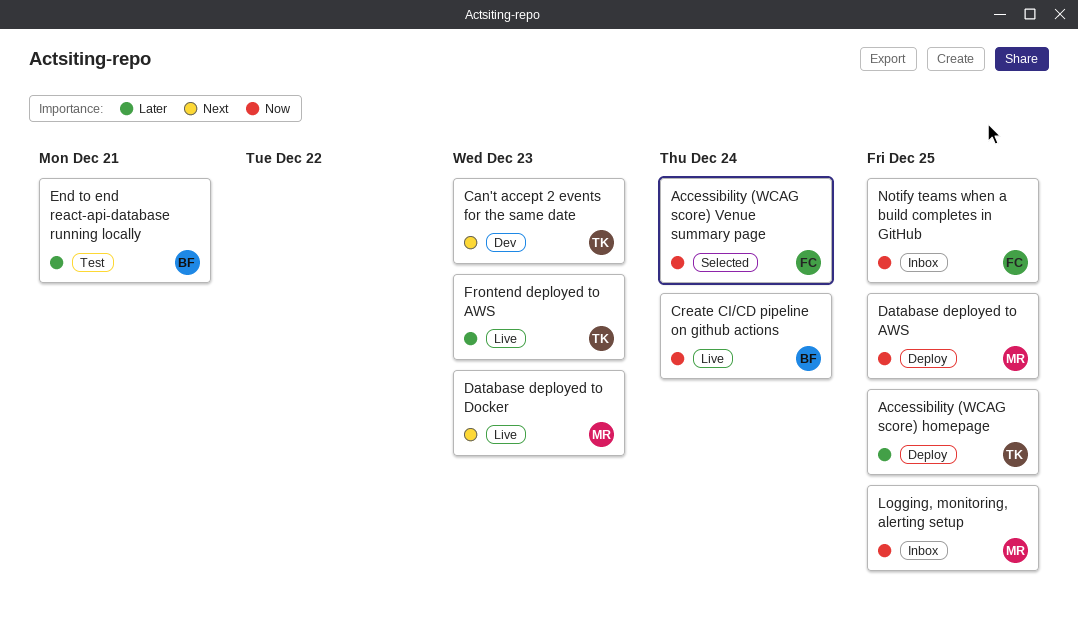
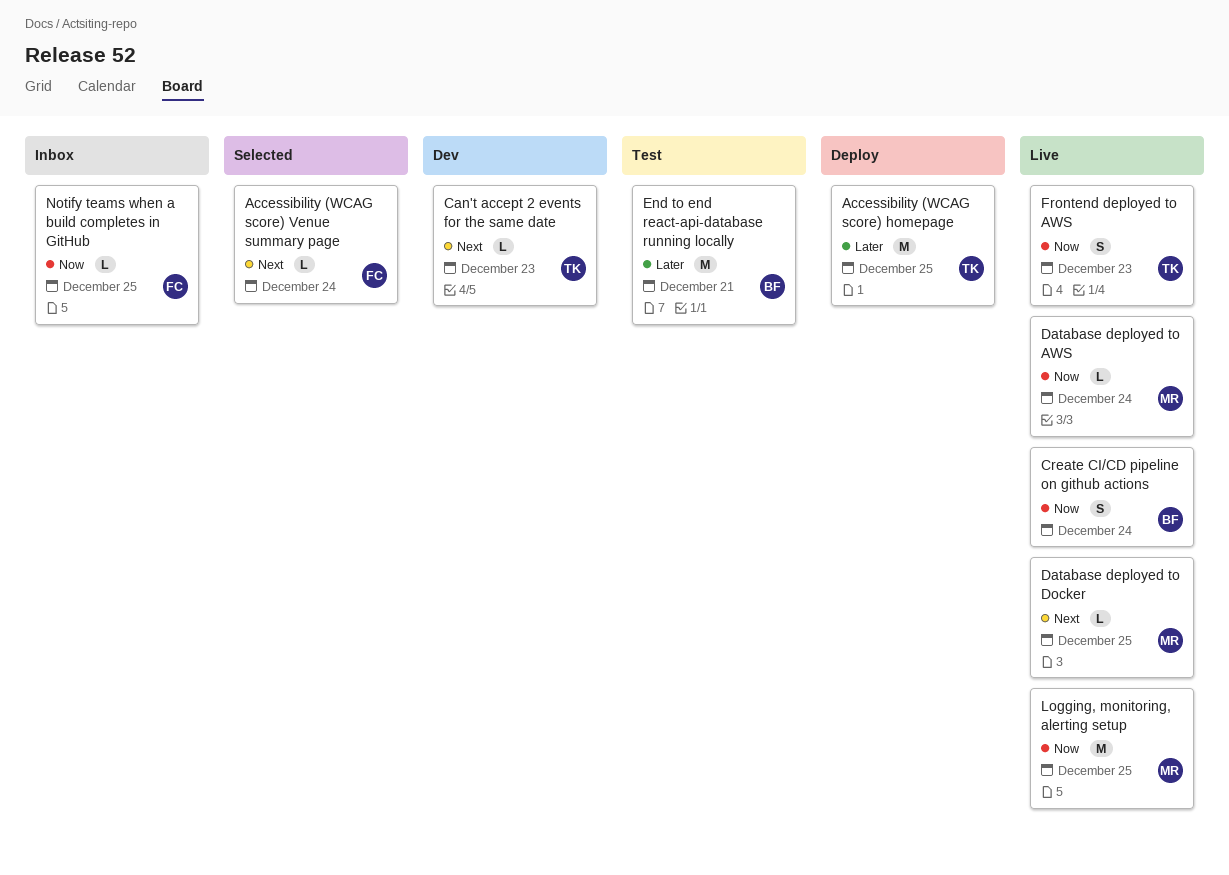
Accessibility (WCAG score) Venue summary page, priority: Now -> Next
Database deployed to AWS, status: Deploy -> Live
Database deployed to AWS, due: Dec 25 -> Dec 24
Database deployed to Docker, due: Dec 23 -> Dec 25
Frontend deployed to AWS, priority: Later -> Now
Logging, monitoring, alerting setup, status: Inbox -> Live

